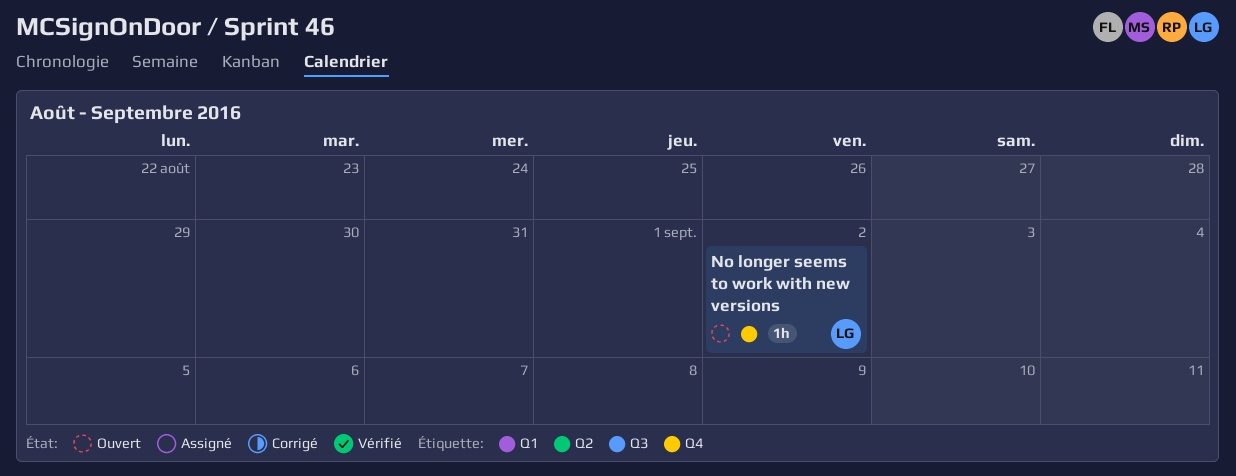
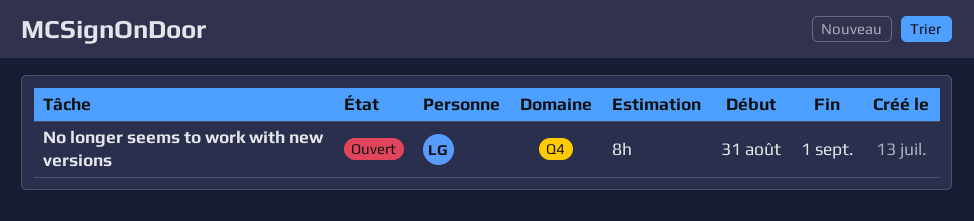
No longer seems to work with new versions, estimate: 1h -> 8h
No longer seems to work with new versions, due: Sep 2 -> Sep 1

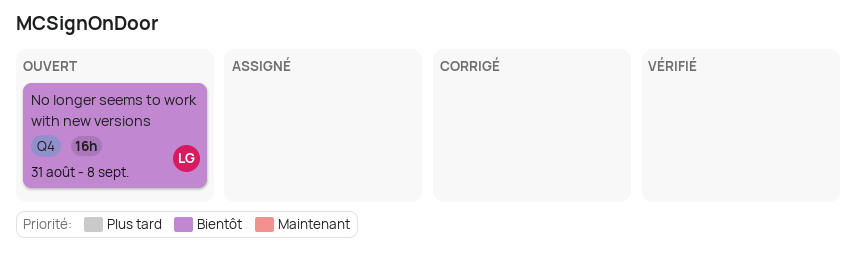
No longer seems to work with new versions, estimate: 8h -> 16h
No longer seems to work with new versions, due: Sep 1 -> Sep 8

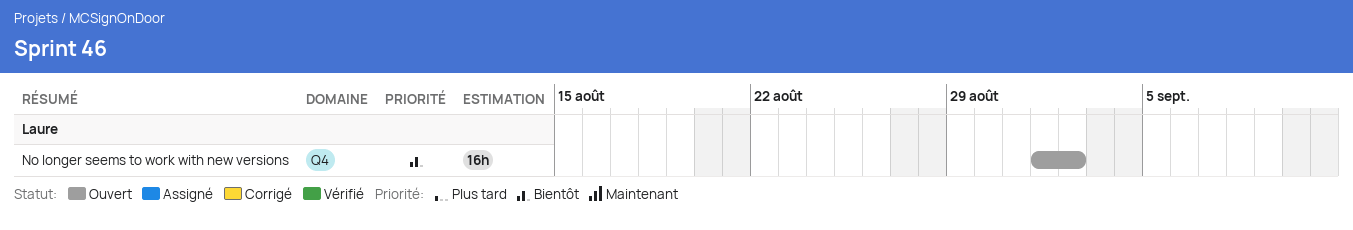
No longer seems to work with new versions, start: Aug 31 -> Sep 1
No longer seems to work with new versions, due: Sep 8 -> Sep 2

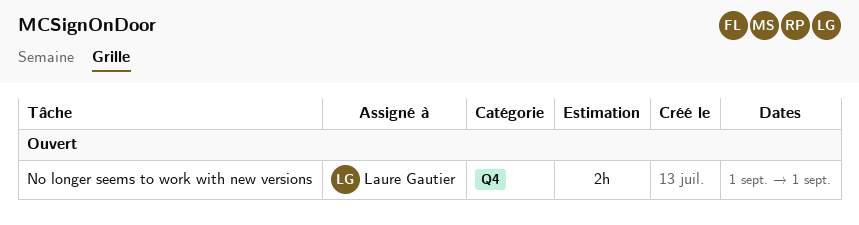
No longer seems to work with new versions, estimate: 16h -> 2h
No longer seems to work with new versions, due: Sep 2 -> Sep 1

